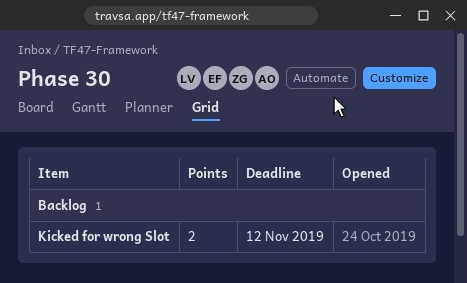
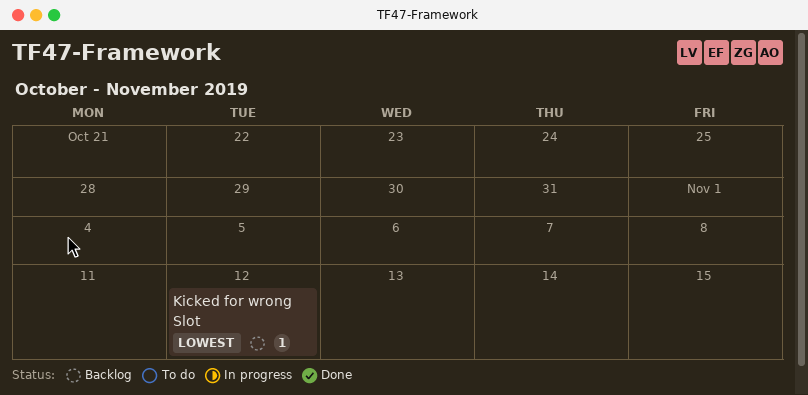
Kicked for wrong Slot, estimate: 2 -> 1

